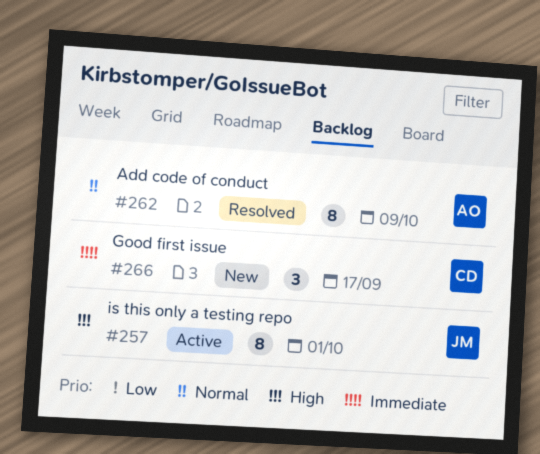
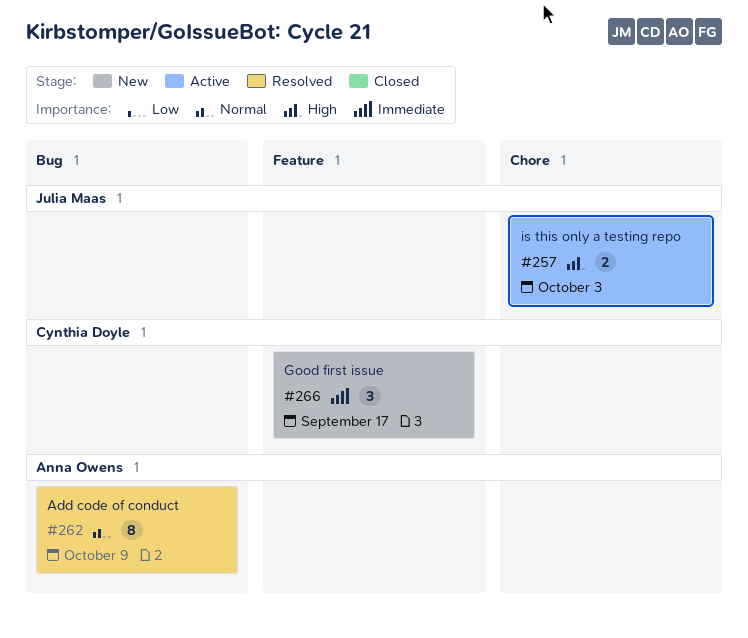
#257, estimate: 8 -> 2
#257, due: Oct 1 -> Oct 3

